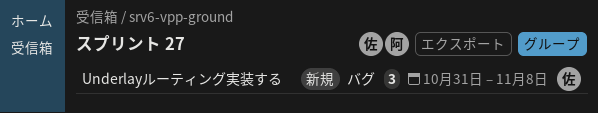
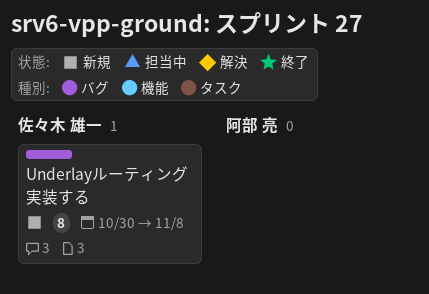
Underlayルーティング実装する, estimate: 3 -> 8
Underlayルーティング実装する, start: Oct 31 -> Oct 30

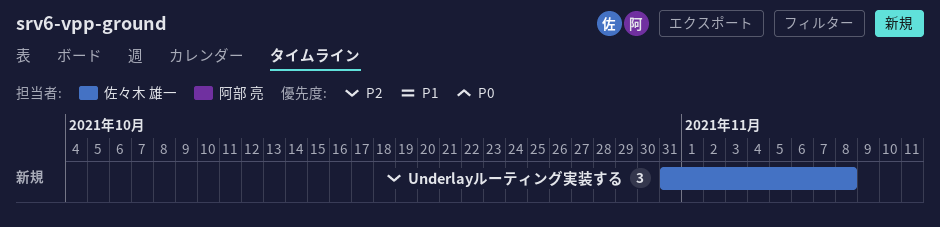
Underlayルーティング実装する, estimate: 8 -> 3
Underlayルーティング実装する, start: Oct 30 -> Oct 31

